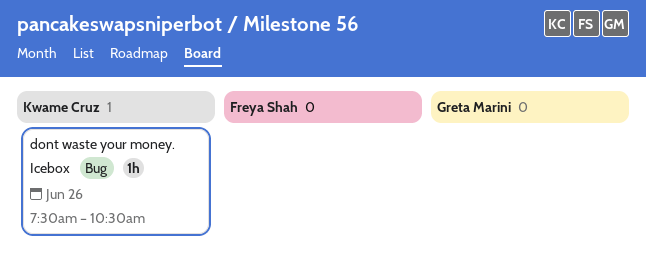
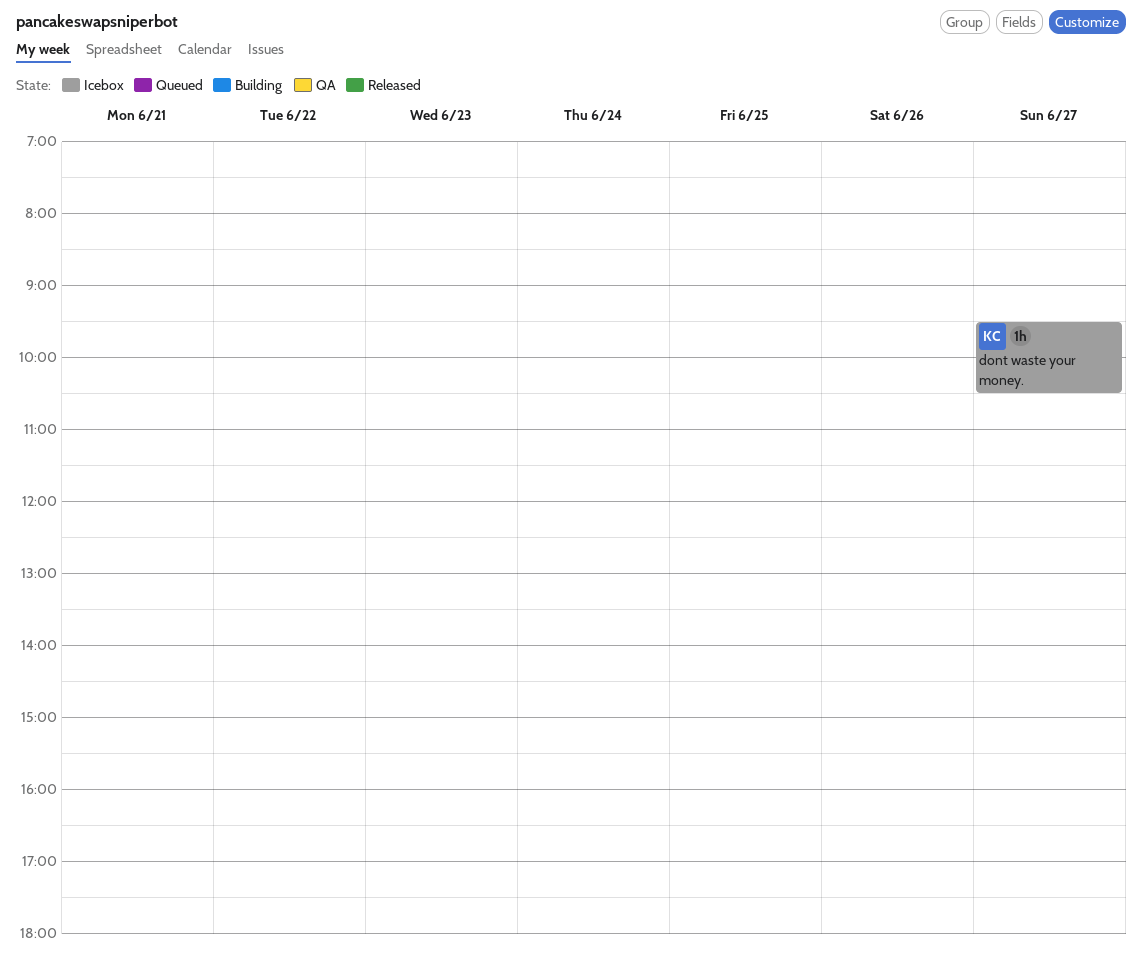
dont waste your money., day: Jun 26 -> Jun 27
dont waste your money., begins: 07:30 -> 09:30

